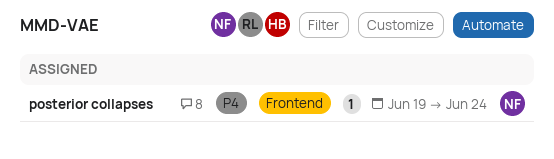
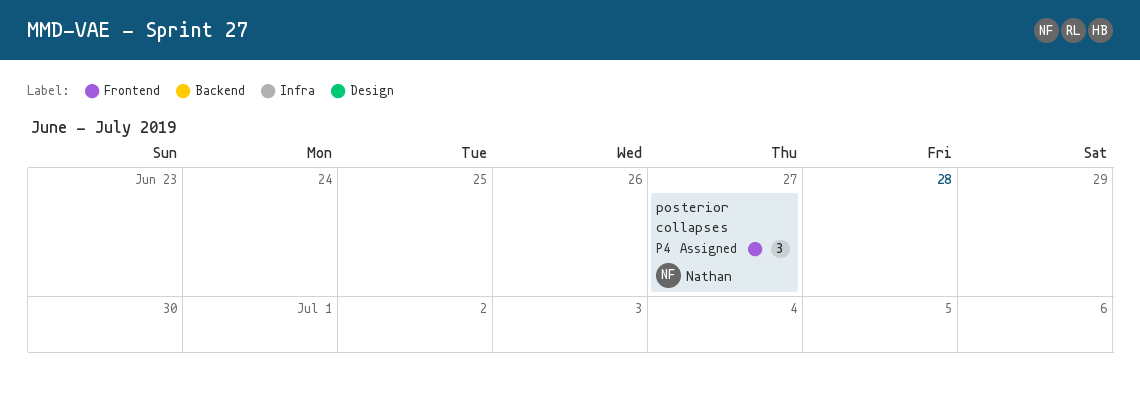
posterior collapses, estimate: 1 -> 3
posterior collapses, due: Jun 24 -> Jun 27

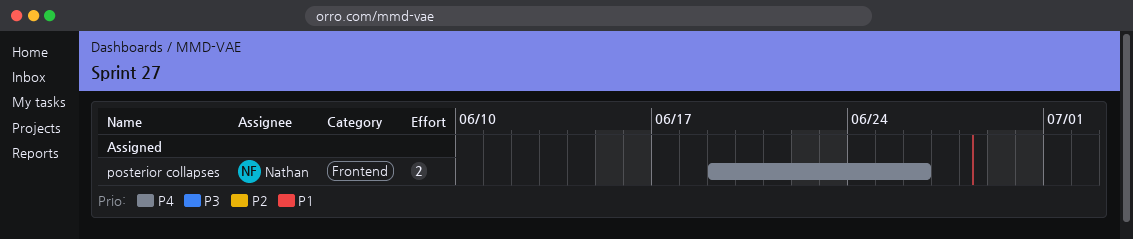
posterior collapses, estimate: 3 -> 2
posterior collapses, due: Jun 27 -> Jun 26

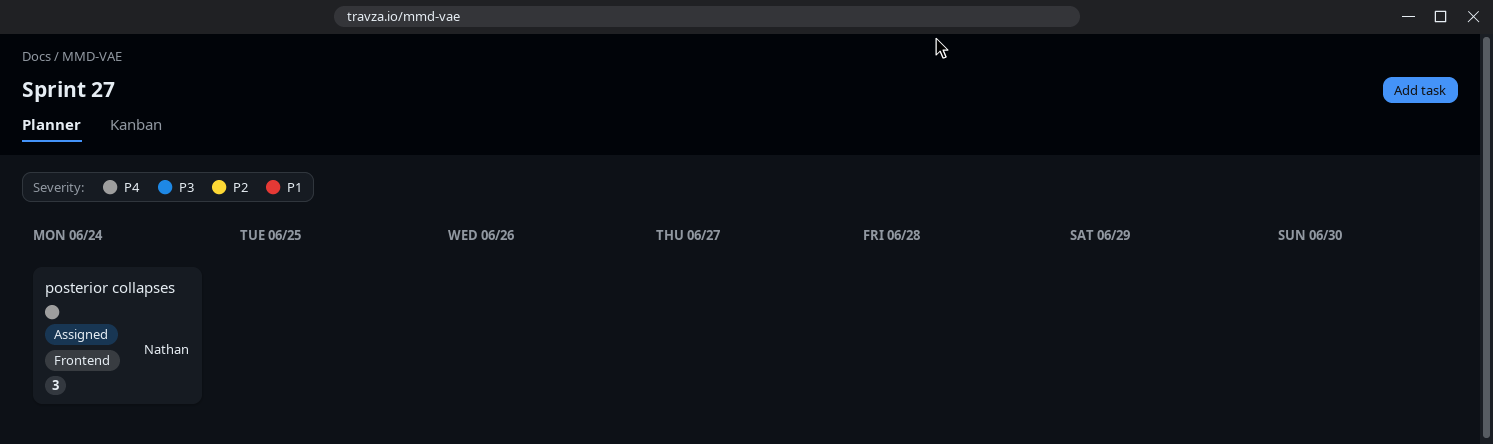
posterior collapses, estimate: 2 -> 3
posterior collapses, due: Jun 26 -> Jun 24

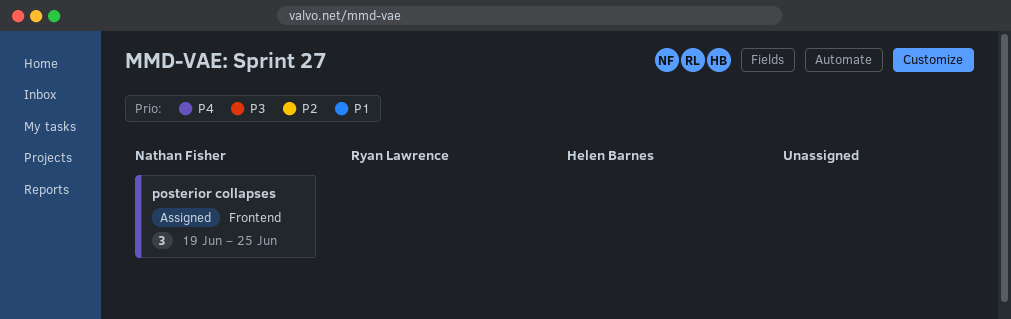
posterior collapses, due: Jun 24 -> Jun 25

